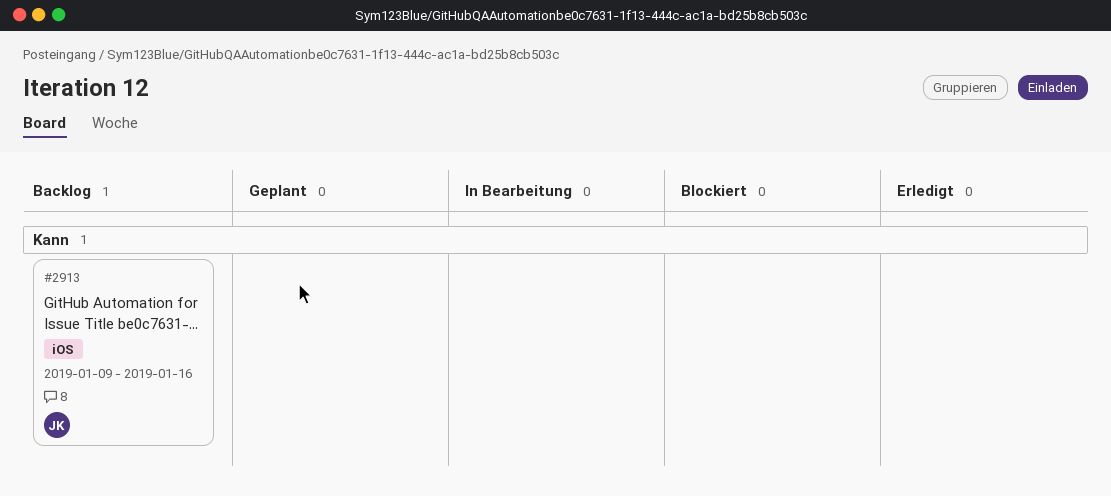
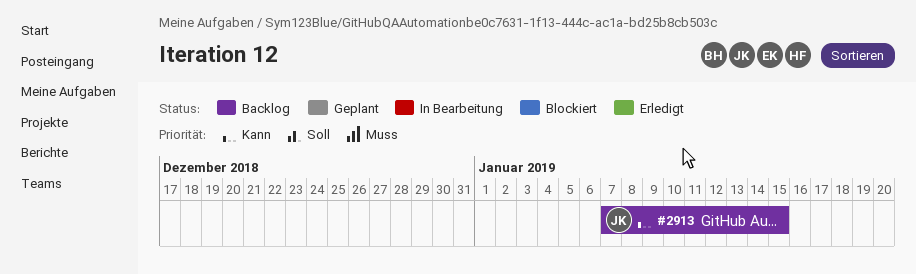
#2913, start: Jan 9 -> Jan 7
#2913, due: Jan 16 -> Jan 15

